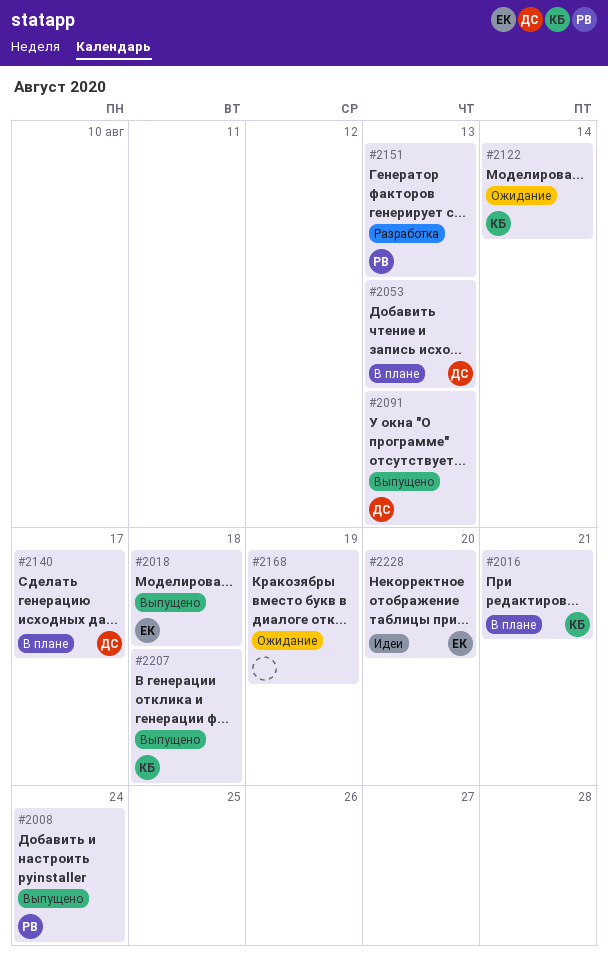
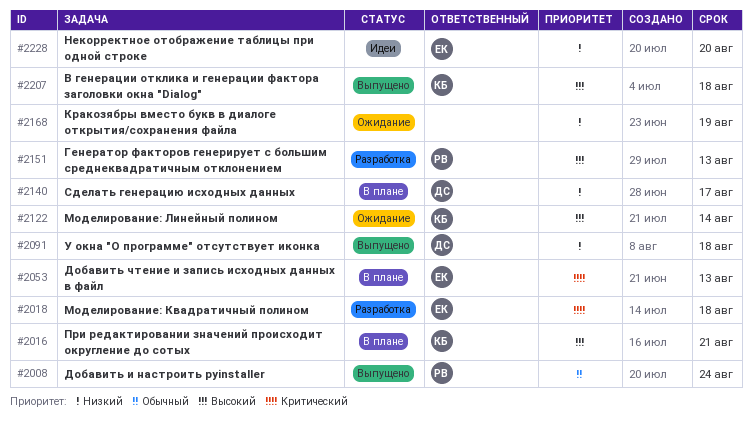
#2018, status: Выпущено -> Разработка
#2053, owner: ДС -> ЕК
#2091, due: Aug 13 -> Aug 18

